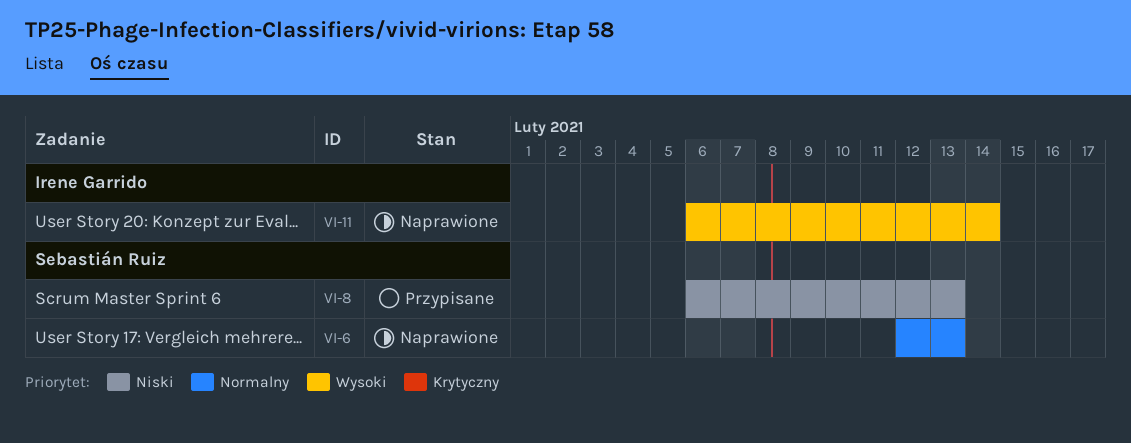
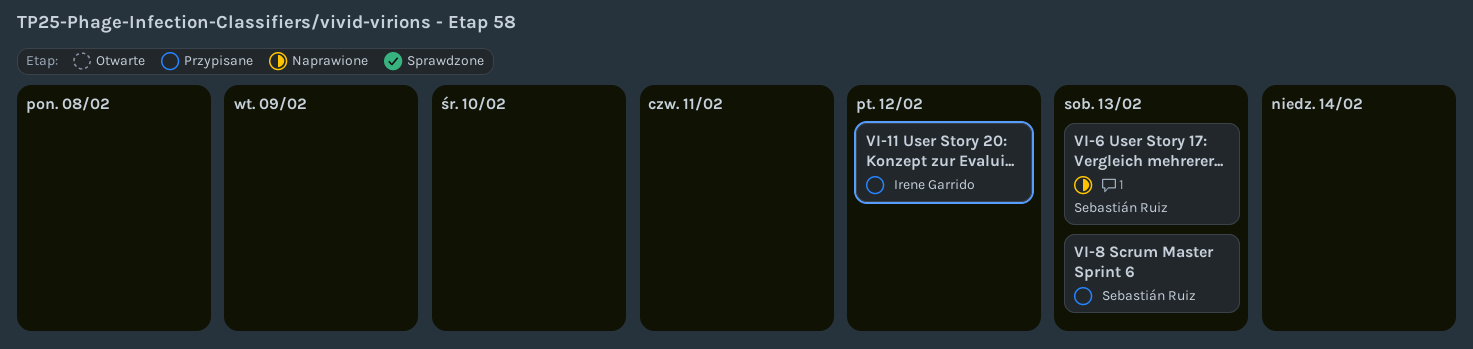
VI-11, status: Naprawione -> Przypisane
VI-11, due: Feb 14 -> Feb 12

